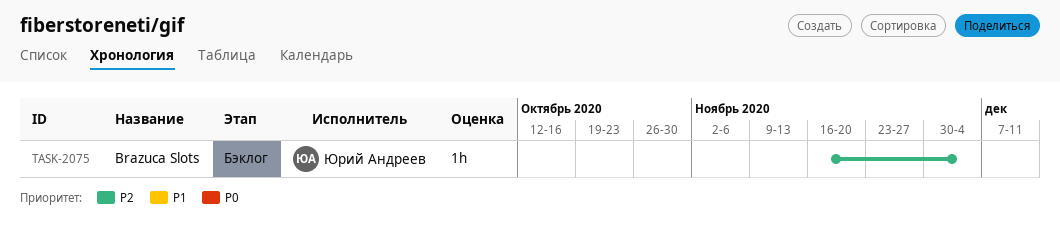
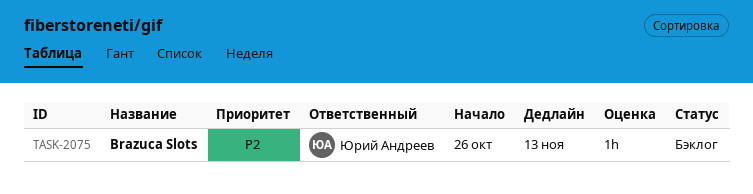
TASK-2075, start: Nov 16 -> Oct 26
TASK-2075, due: Dec 4 -> Nov 13

